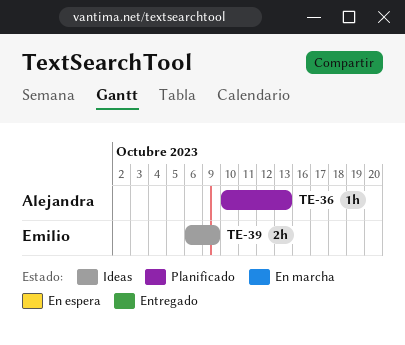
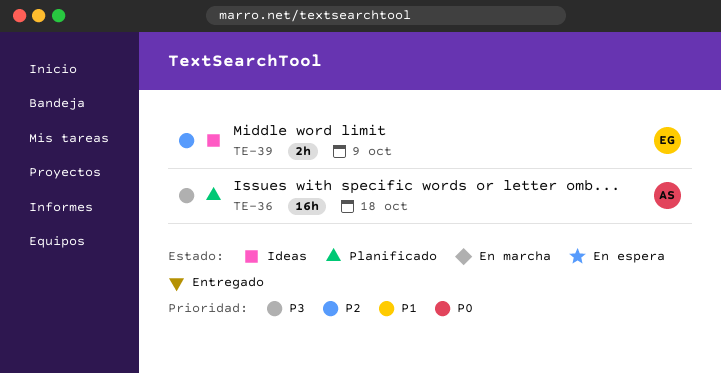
TE-36, estimate: 1h -> 16h
TE-36, due: Oct 13 -> Oct 18

